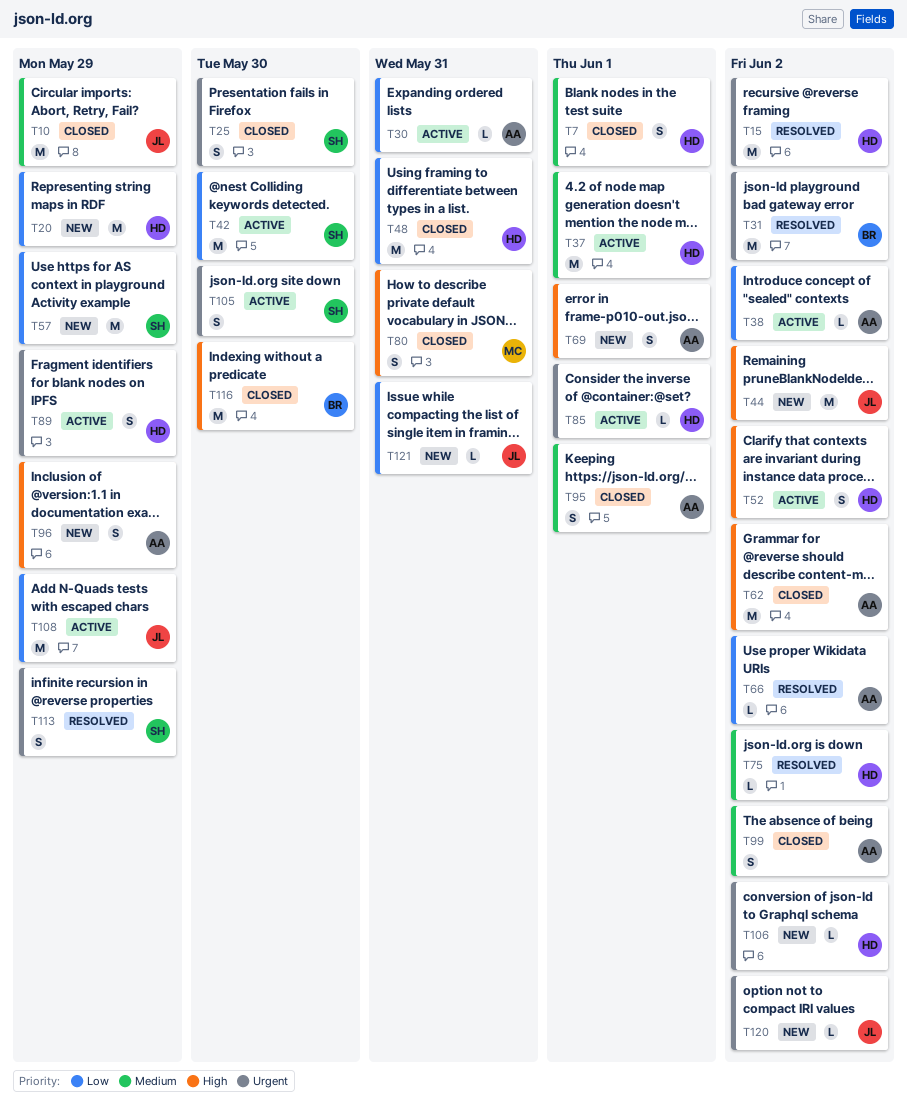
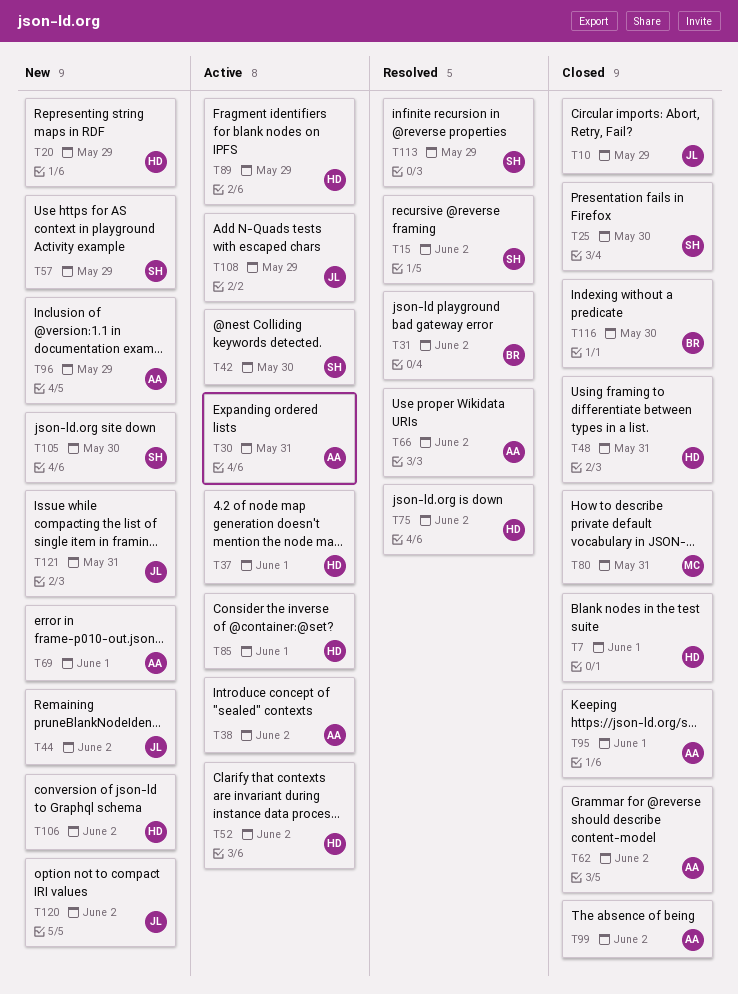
T15, owner: HD -> SH
T105, status: Active -> New

